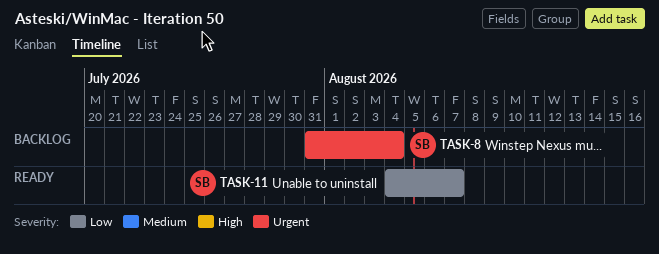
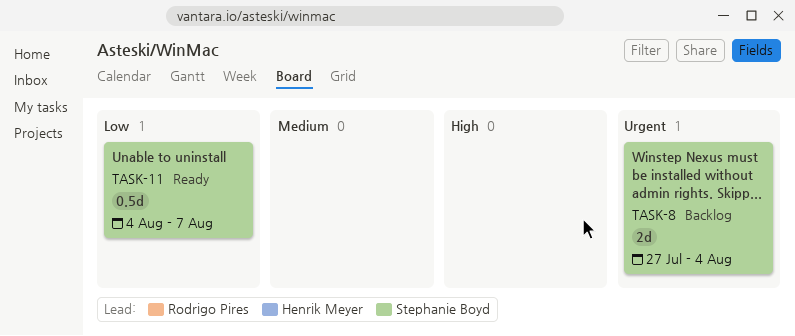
TASK-8, start: Jul 31 -> Jul 27

